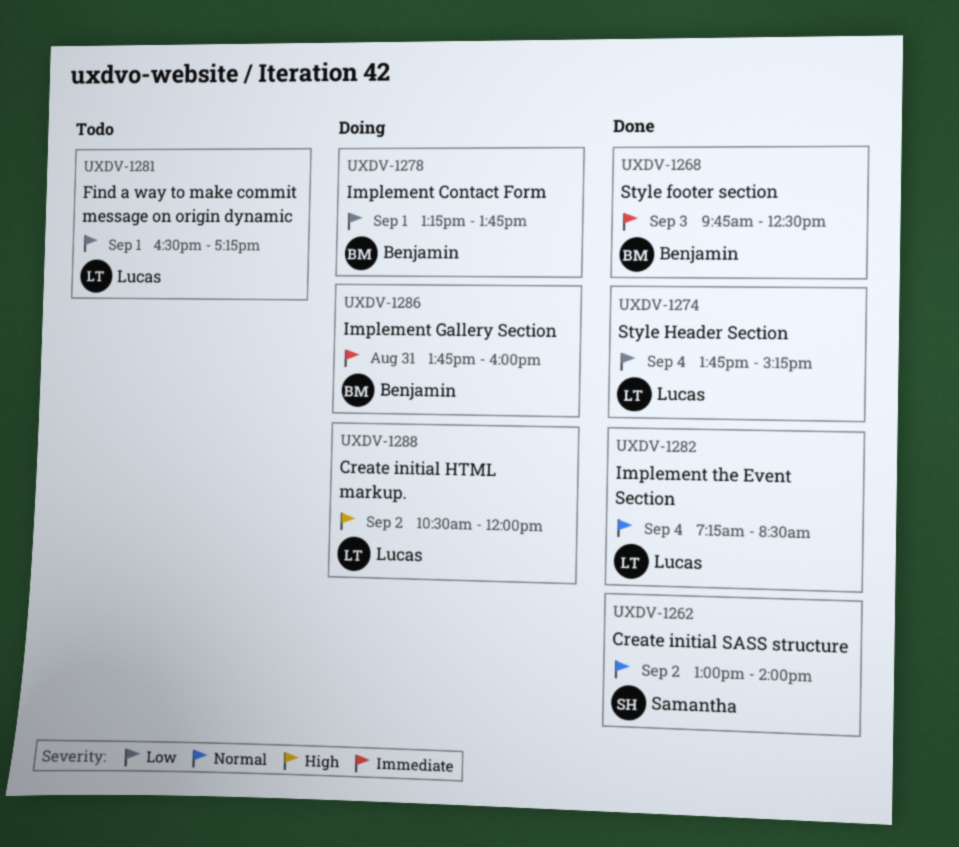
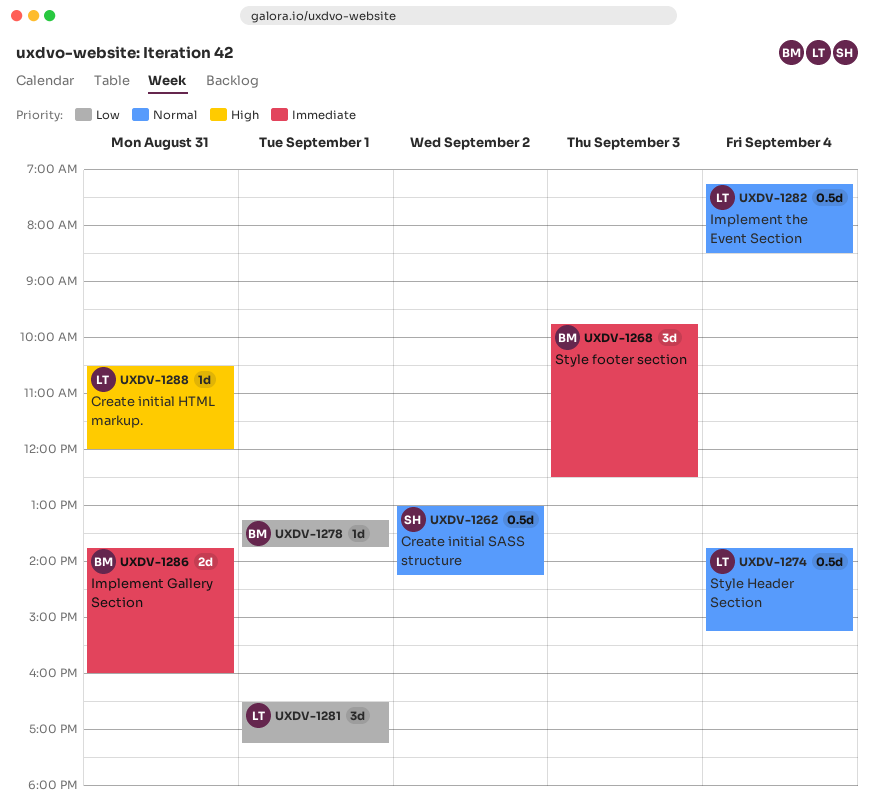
UXDV-1262, ends: 14:00 -> 14:15
UXDV-1274, priority: Low -> Normal
UXDV-1288, day: Sep 2 -> Aug 31

